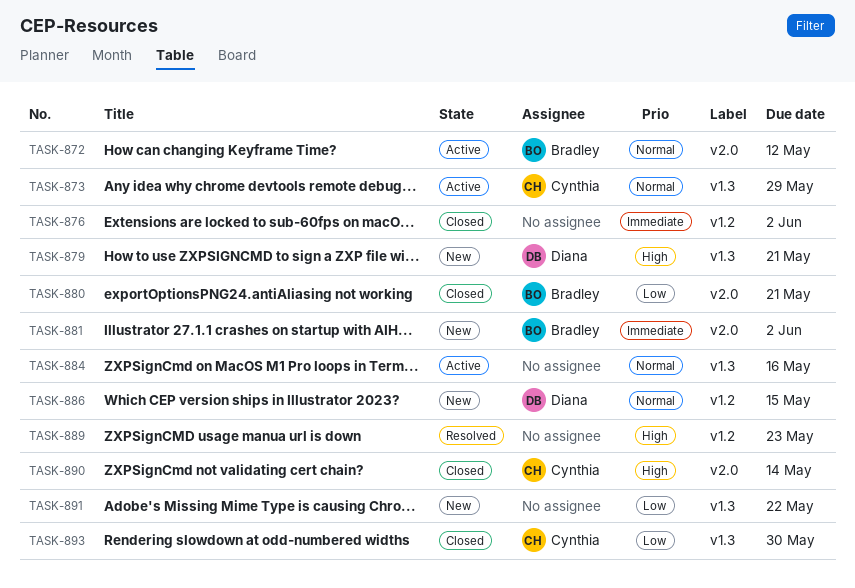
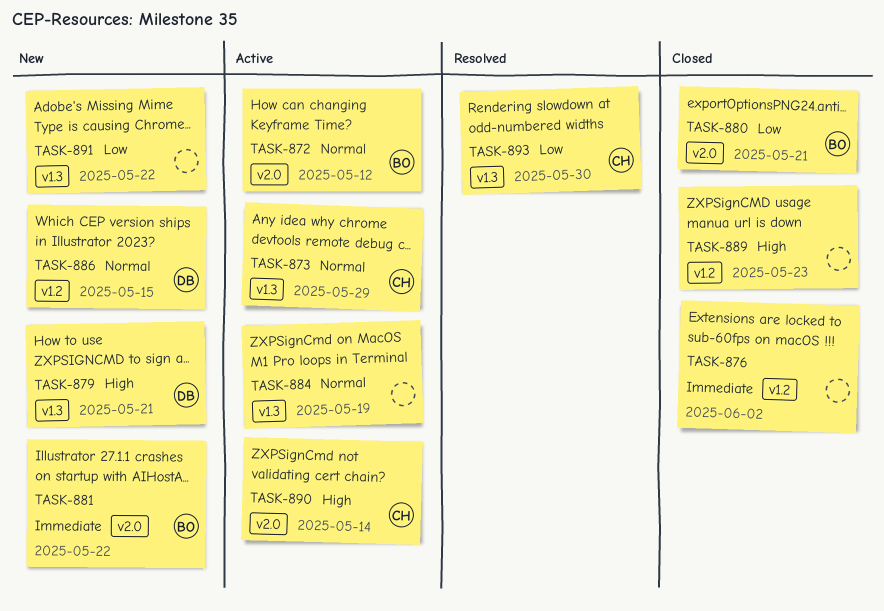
TASK-881, due: Jun 2 -> May 22
TASK-884, due: May 16 -> May 19
TASK-889, status: Resolved -> Closed
TASK-890, status: Closed -> Active
TASK-893, status: Closed -> Resolved

